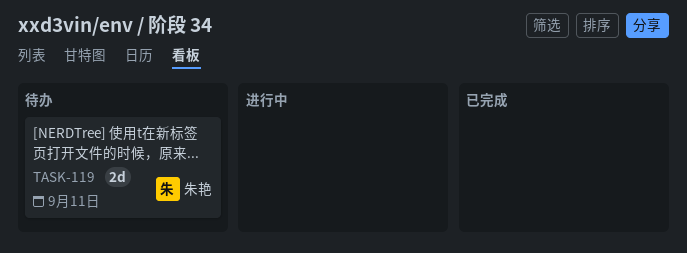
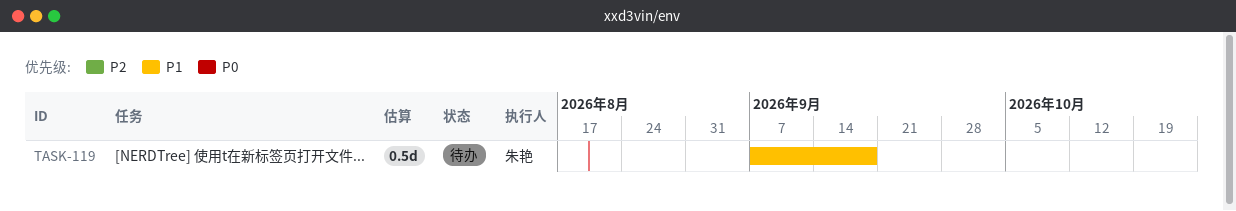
TASK-119, estimate: 2d -> 0.5d
TASK-119, due: Sep 11 -> Sep 18

